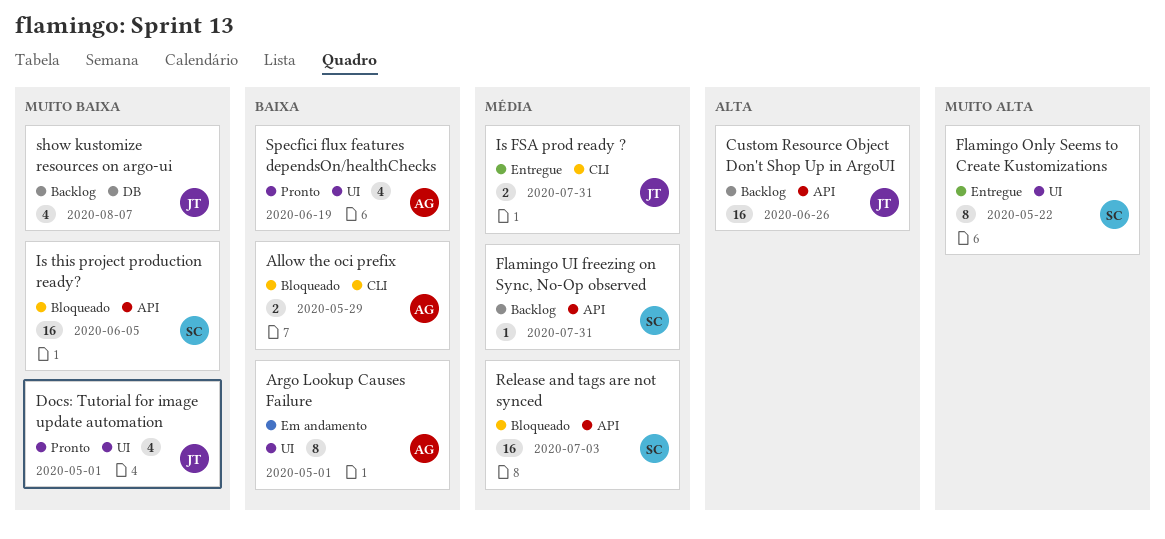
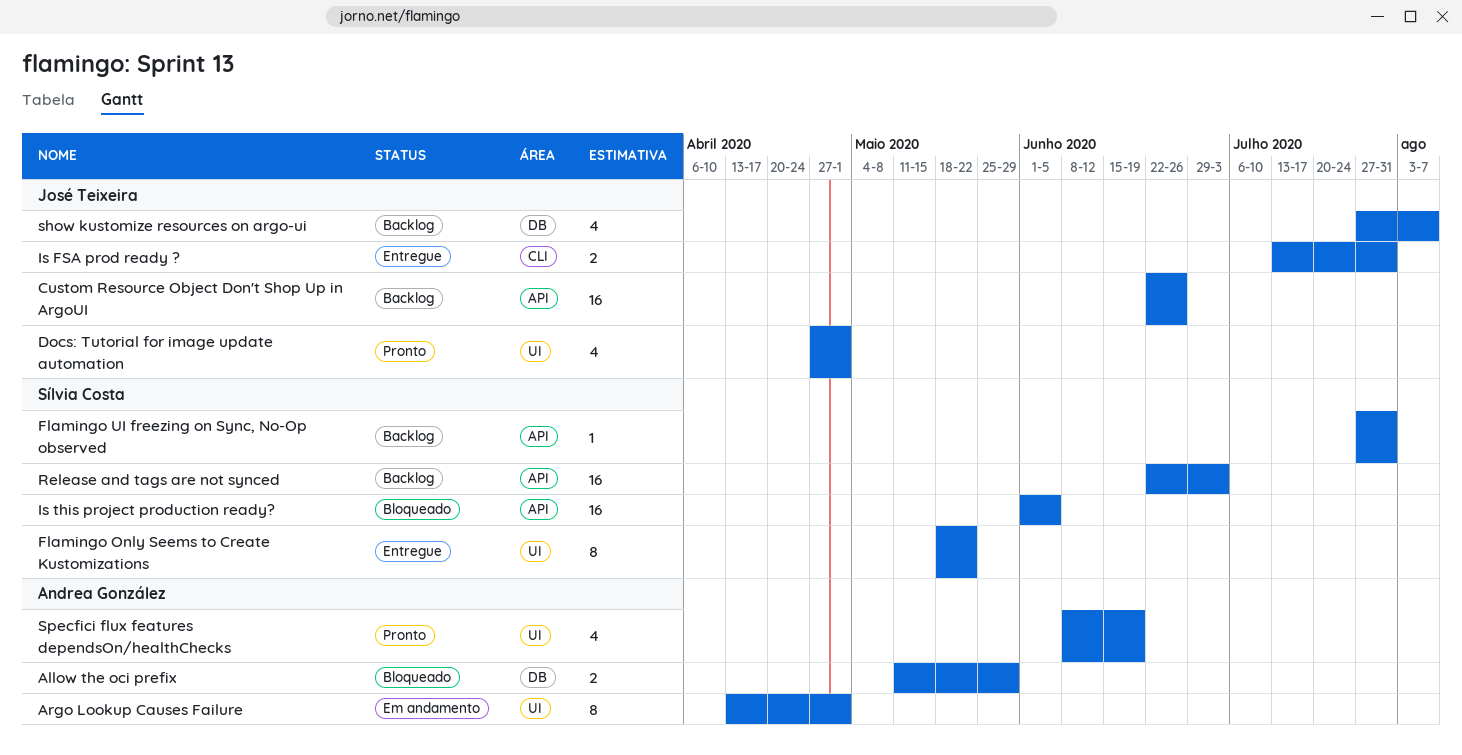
Allow the oci prefix, label: CLI -> DB
Release and tags are not synced, status: Bloqueado -> Backlog

